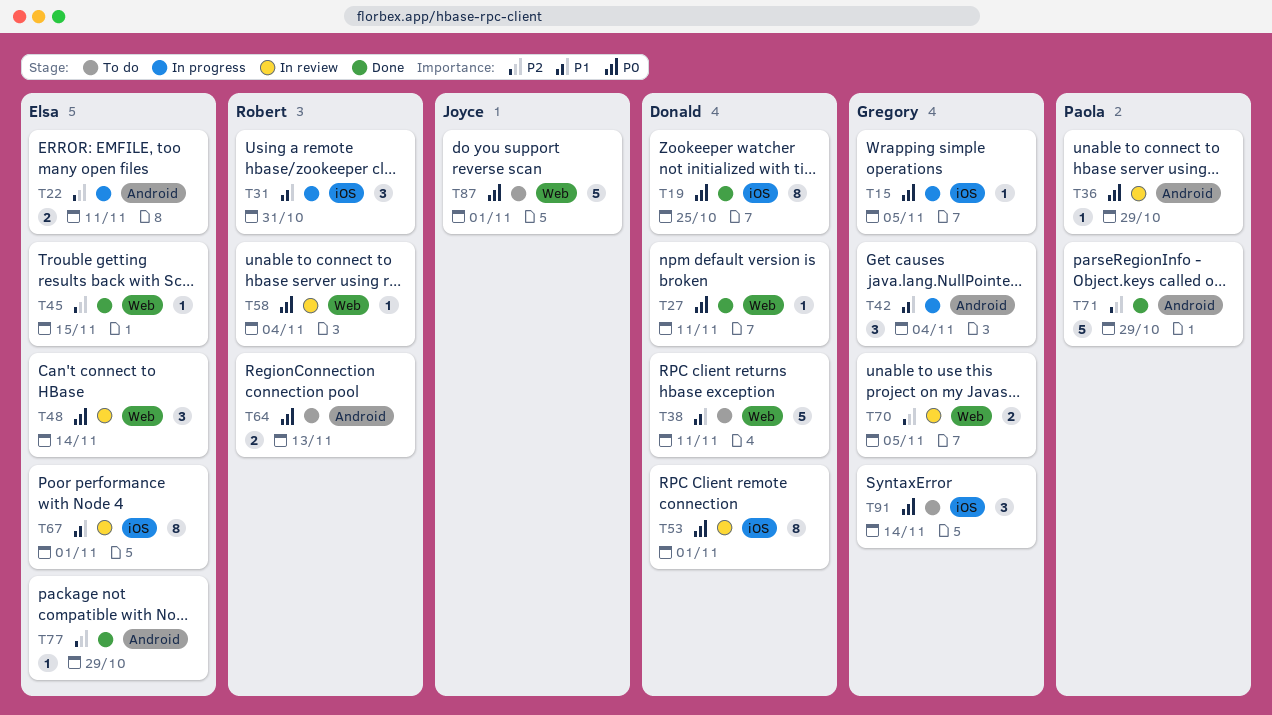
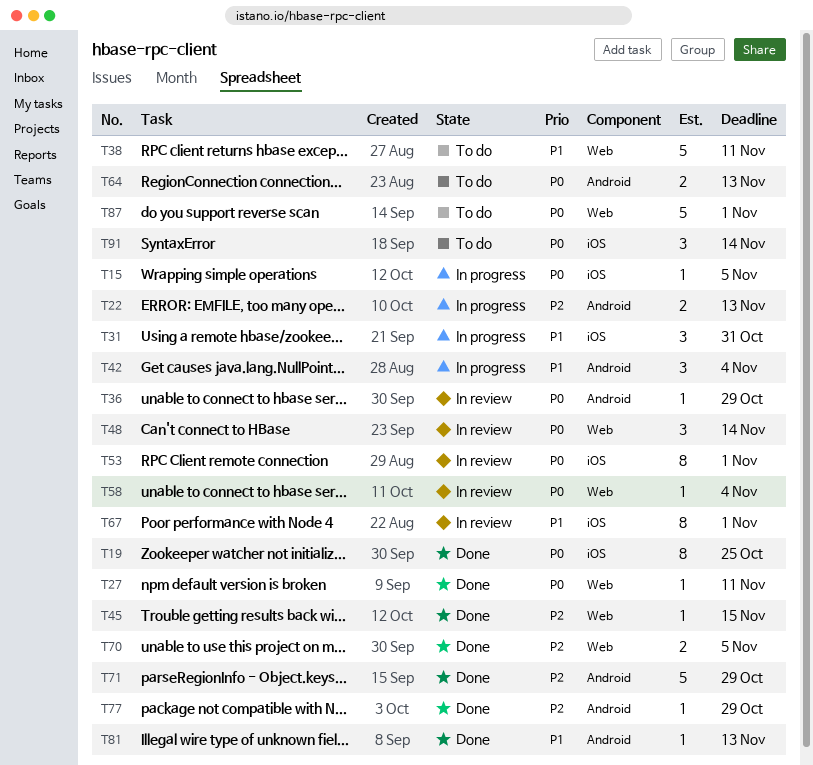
T22, due: Nov 11 -> Nov 13
T70, status: In review -> Done
T81: none -> present

